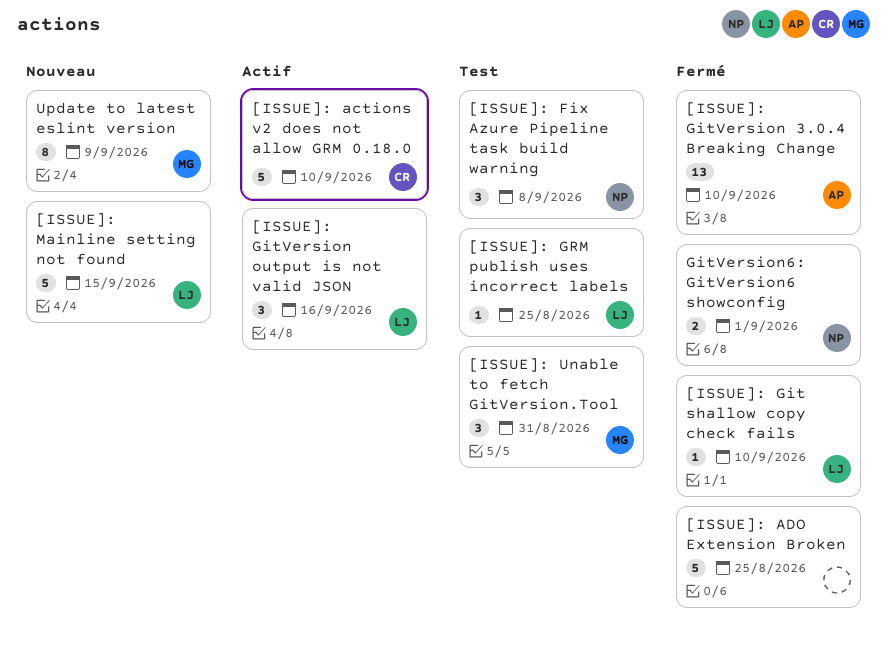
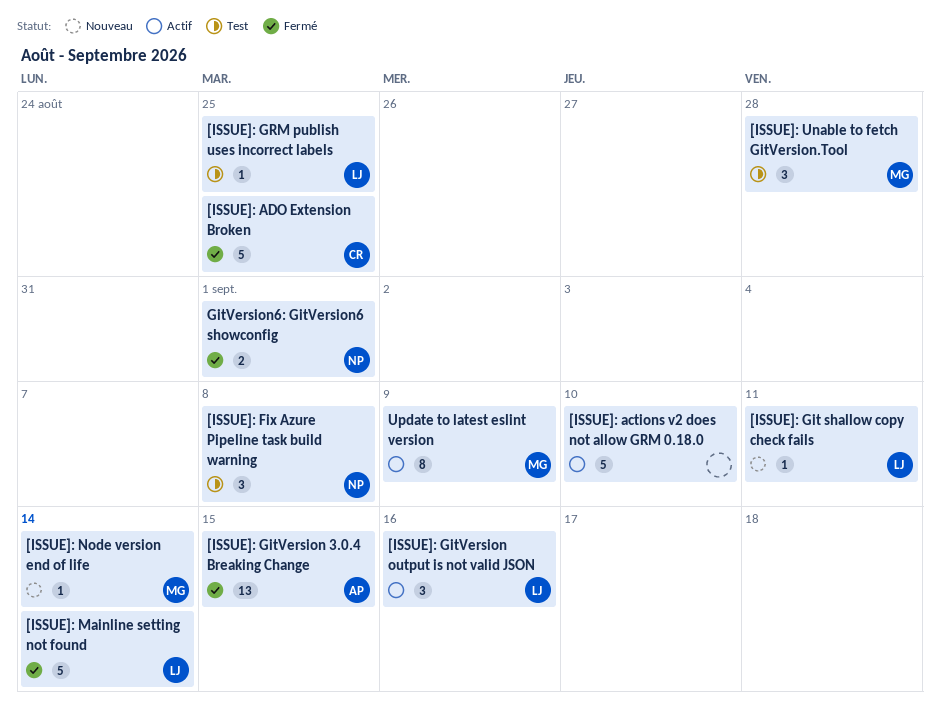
[ISSUE]: actions v2 does not allow GRM 0.18.0, owner: CR -> none
[ISSUE]: ADO Extension Broken, owner: none -> CR
[ISSUE]: Git shallow copy check fails, status: Fermé -> Nouveau
[ISSUE]: Git shallow copy check fails, due: Sep 10 -> Sep 11
[ISSUE]: GitVersion 3.0.4 Breaking Change, due: Sep 10 -> Sep 15
[ISSUE]: Mainline setting not found, status: Nouveau -> Fermé
[ISSUE]: Mainline setting not found, due: Sep 15 -> Sep 14
[ISSUE]: Node version end of life: none -> present
[ISSUE]: Unable to fetch GitVersion.Tool, due: Aug 31 -> Aug 28
Update to latest eslint version, status: Nouveau -> Actif

